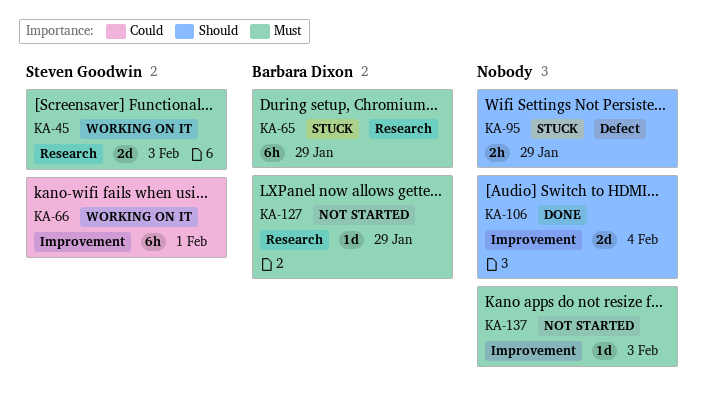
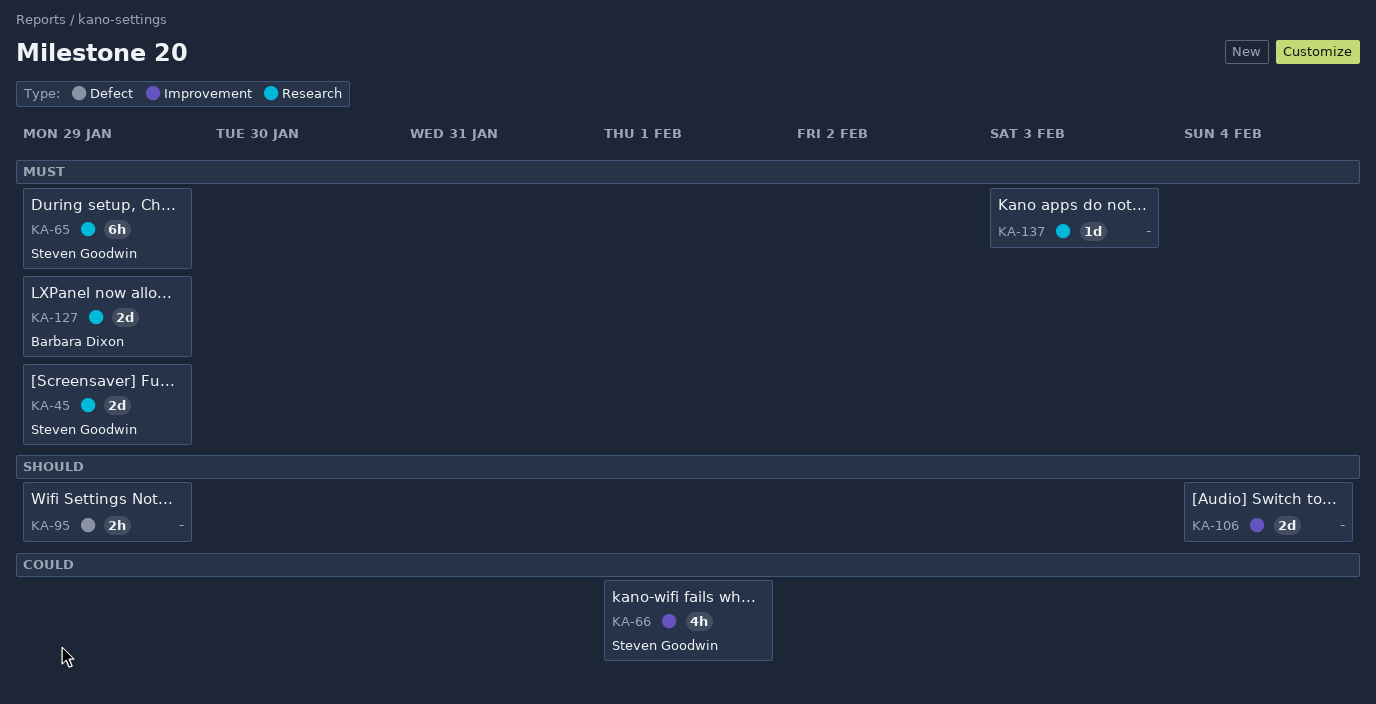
KA-45, due: Feb 3 -> Jan 29
KA-65, owner: Barbara Dixon -> Steven Goodwin
KA-66, estimate: 6h -> 4h
KA-127, estimate: 1d -> 2d
KA-137, label: Improvement -> Research

